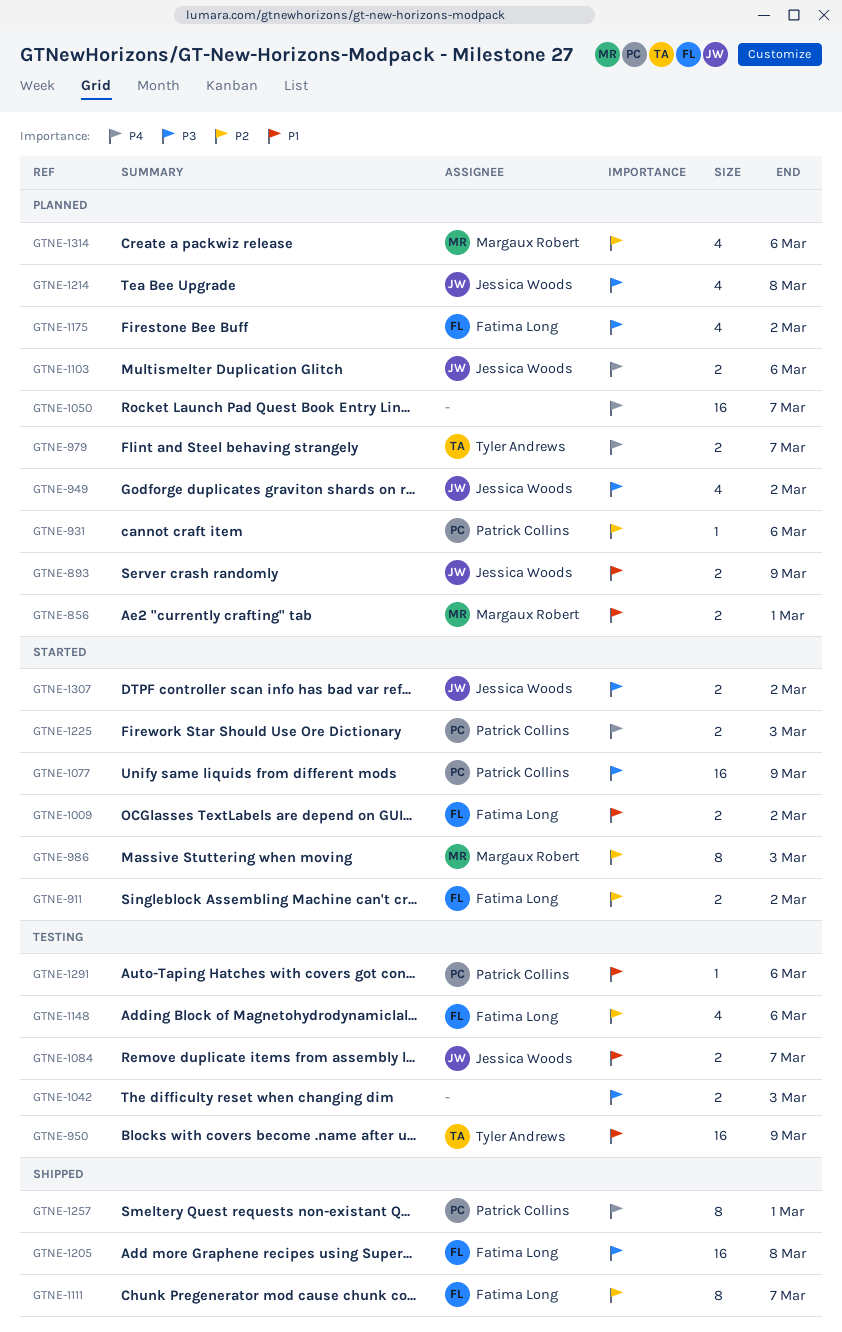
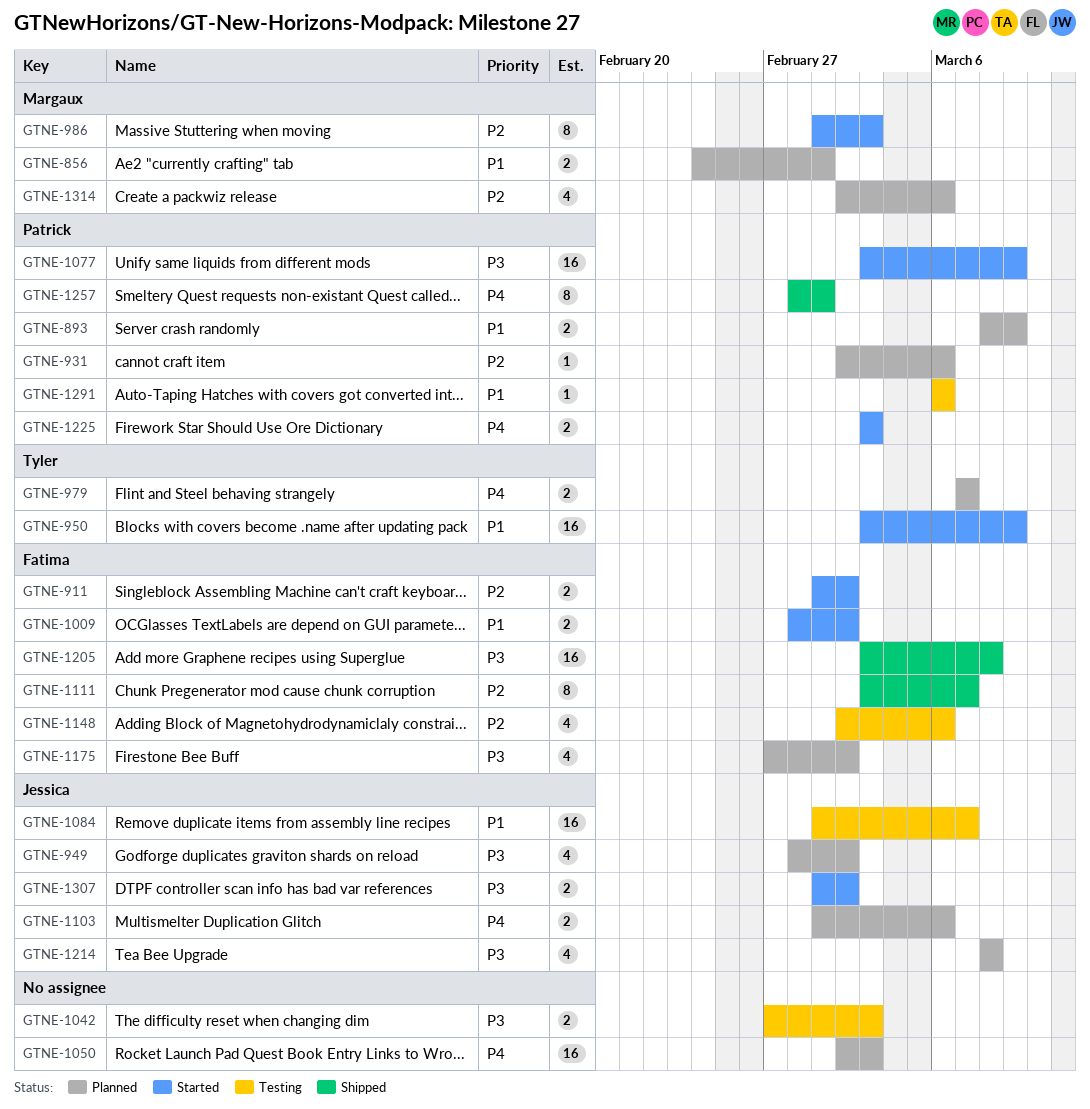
GTNE-893, owner: Jessica Woods -> Patrick Collins
GTNE-950, status: Testing -> Started
GTNE-1050, due: Mar 7 -> Mar 3
GTNE-1084, estimate: 2 -> 16

